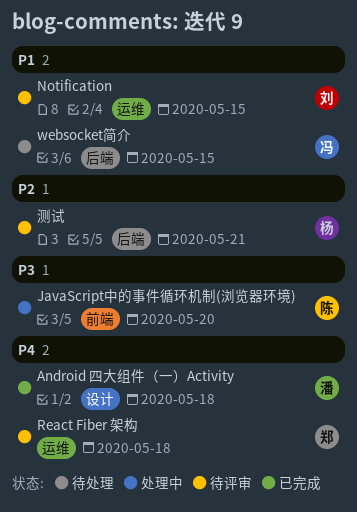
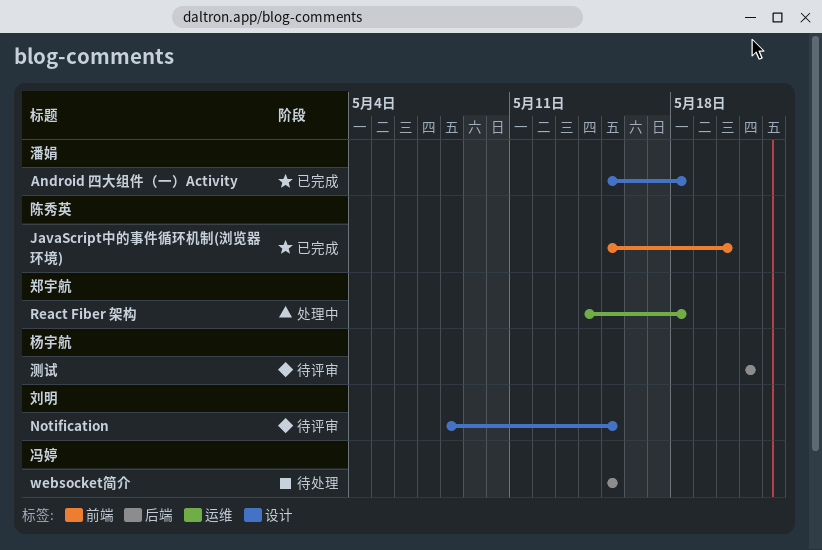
JavaScript中的事件循环机制(浏览器环境), status: 处理中 -> 已完成
Notification, label: 运维 -> 设计
React Fiber 架构, status: 待评审 -> 处理中

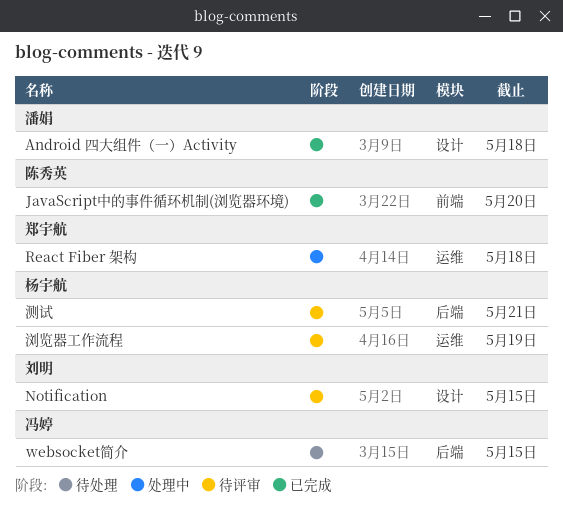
浏览器工作流程: none -> present

